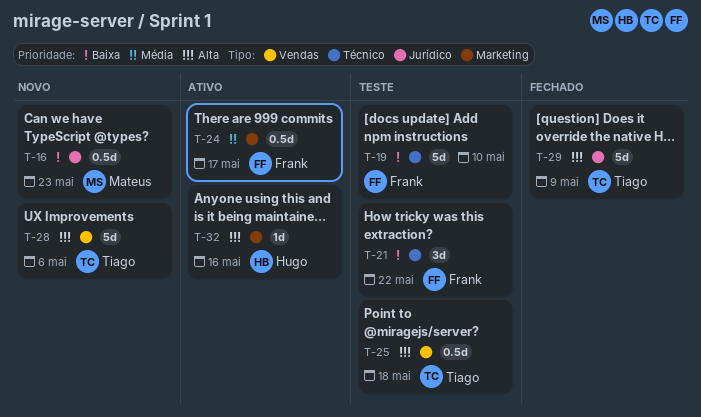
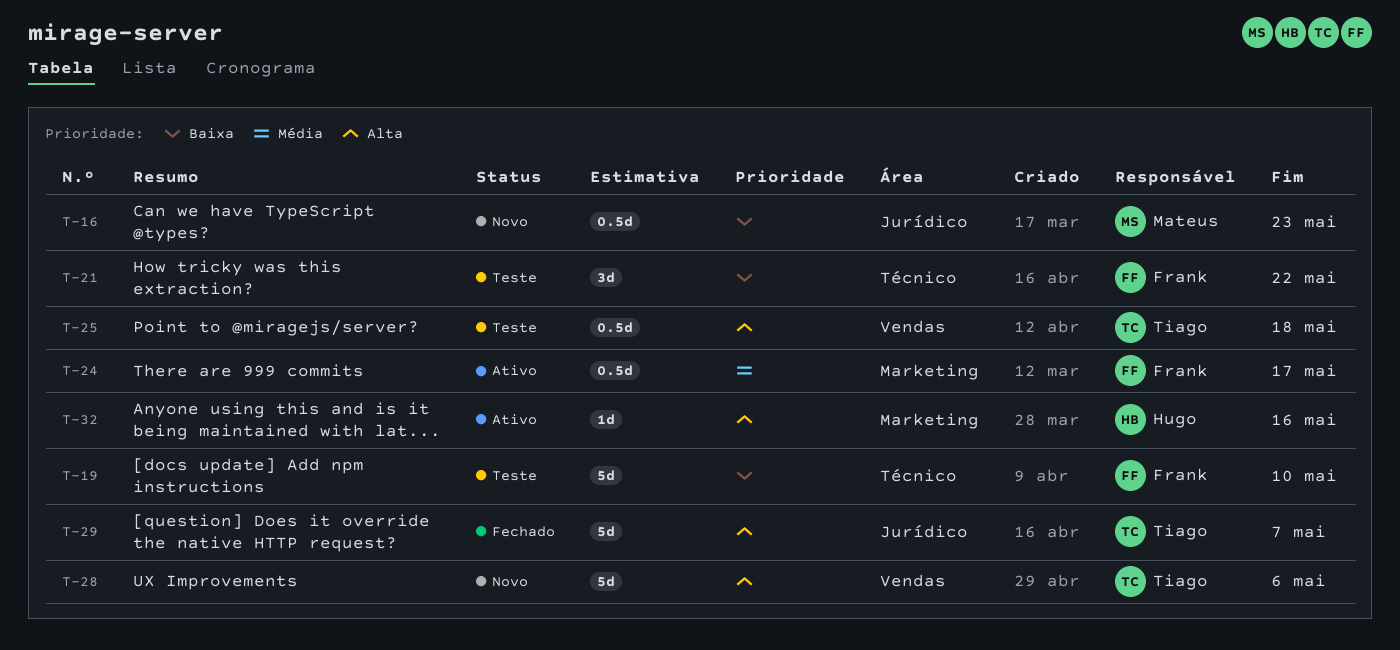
T-29, due: May 9 -> May 7

